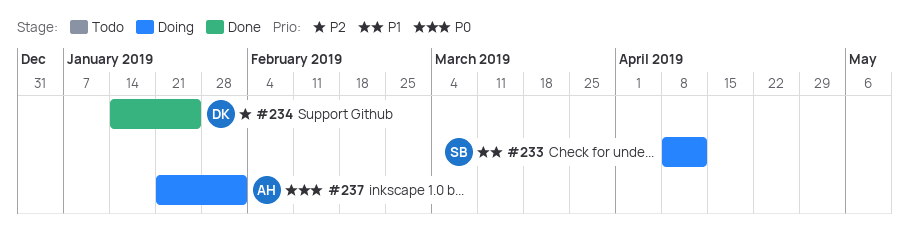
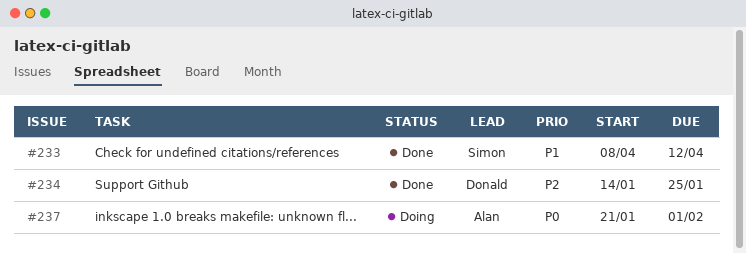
#233, status: Doing -> Done

